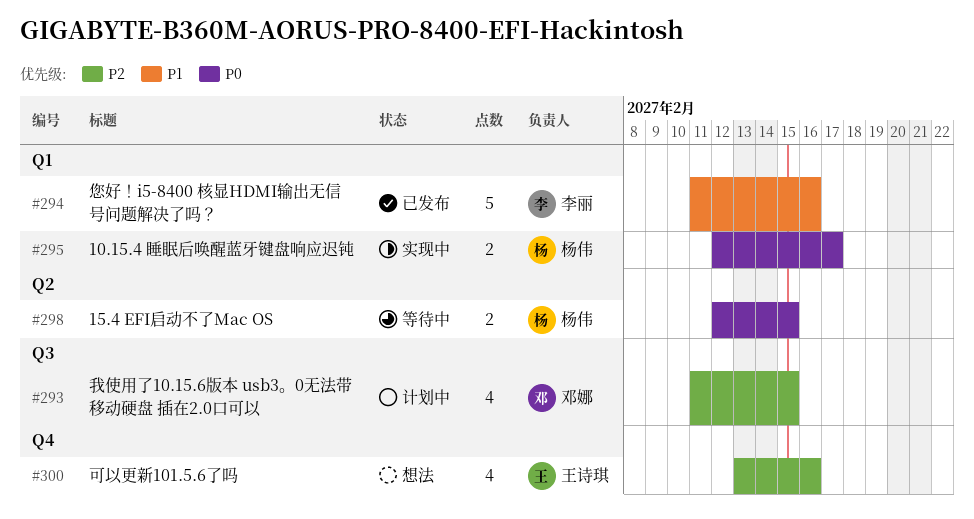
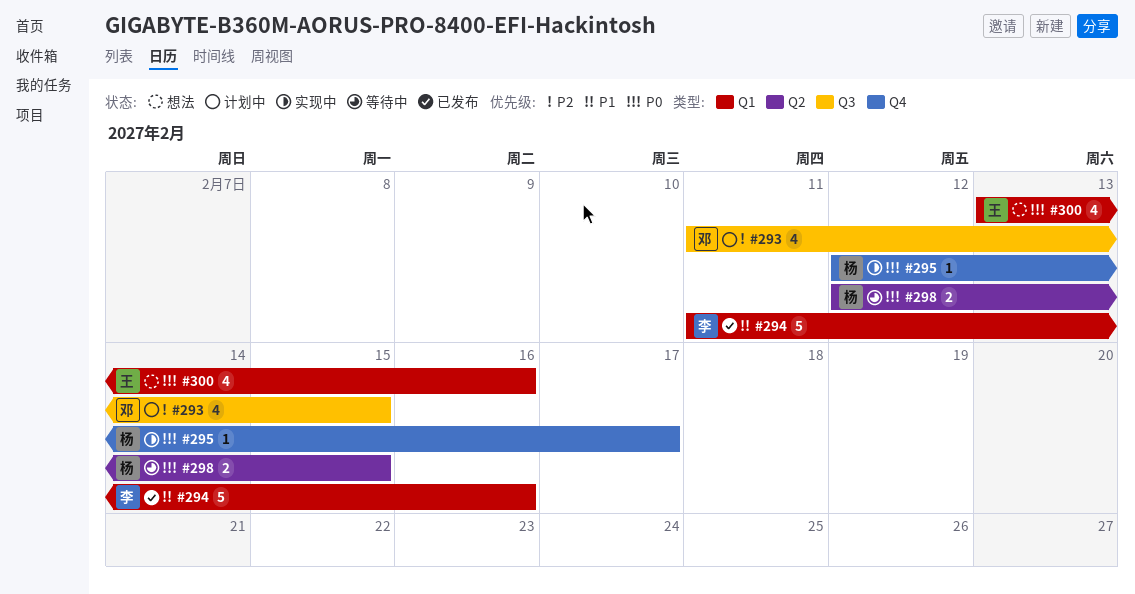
#295, label: Q1 -> Q4
#295, estimate: 2 -> 1
#300, priority: P2 -> P0
#300, label: Q4 -> Q1

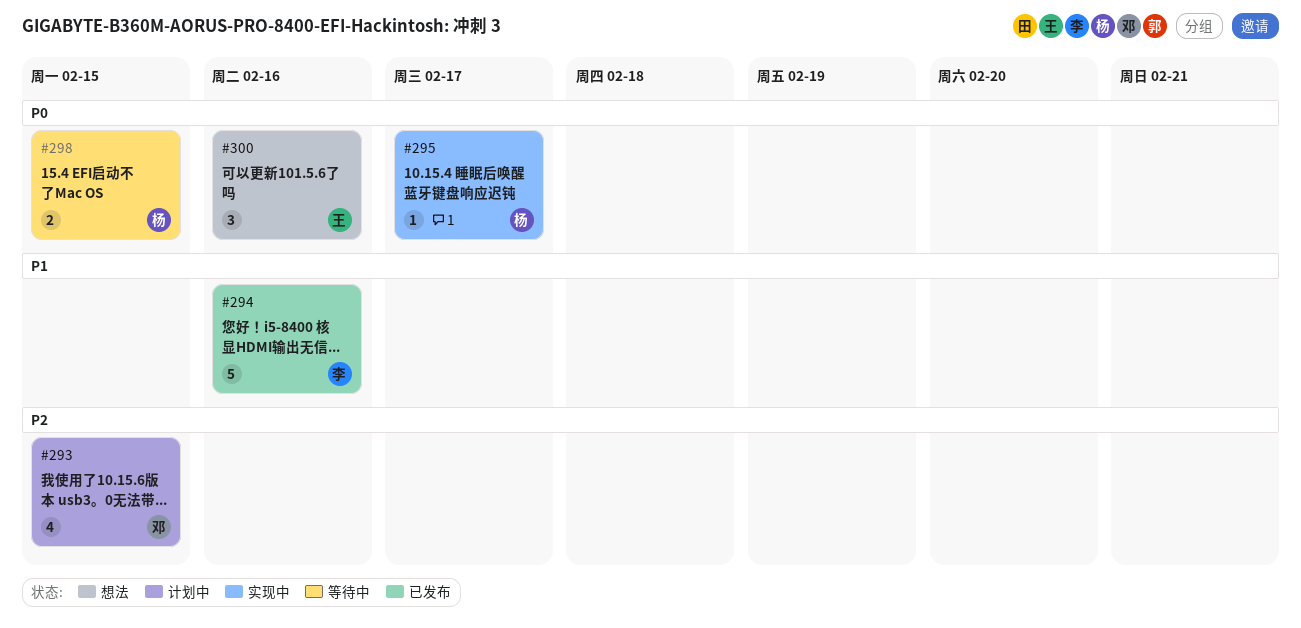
#300, estimate: 4 -> 3

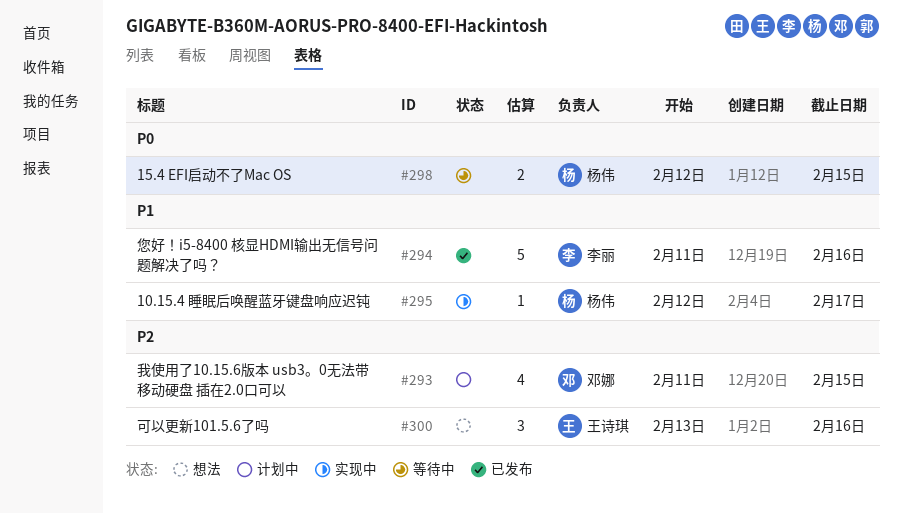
#295, priority: P0 -> P1
#300, priority: P0 -> P2

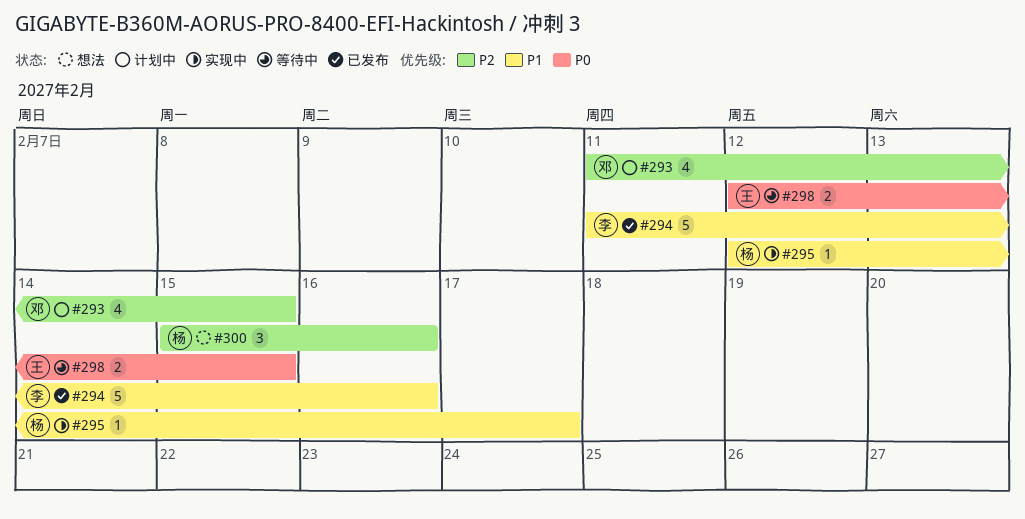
#298, owner: 杨伟 -> 王诗琪
#300, owner: 王诗琪 -> 杨伟
#300, start: Feb 13 -> Feb 15

